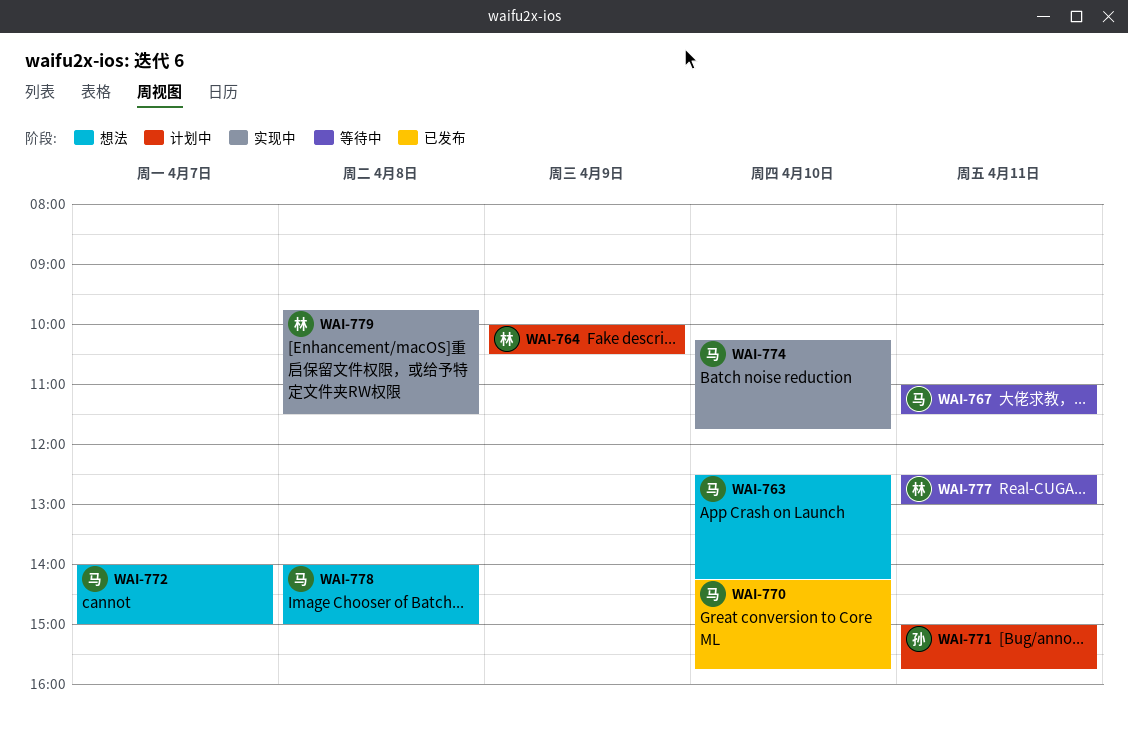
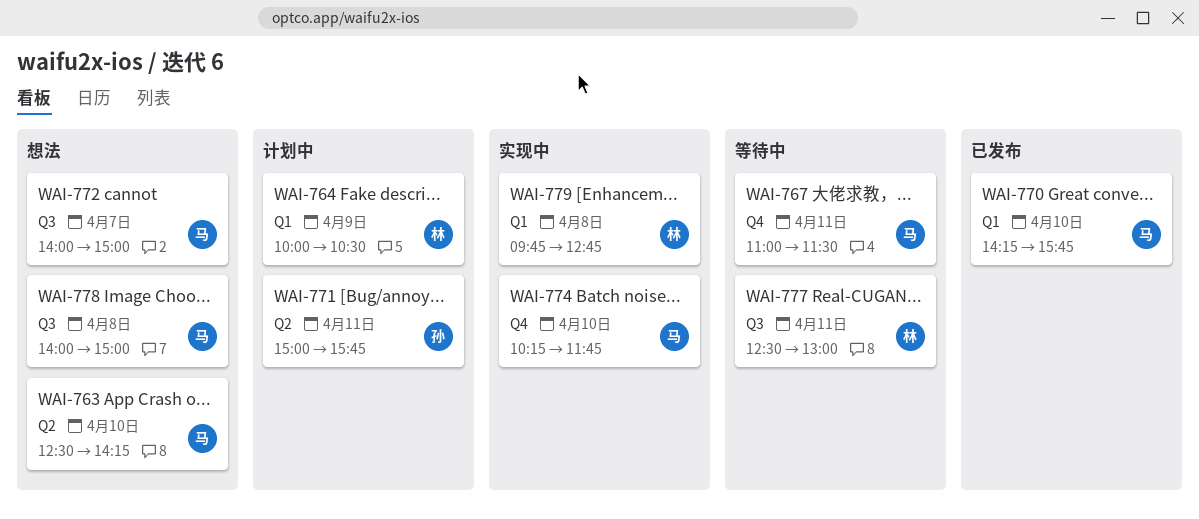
WAI-779, ends: 11:30 -> 12:45

